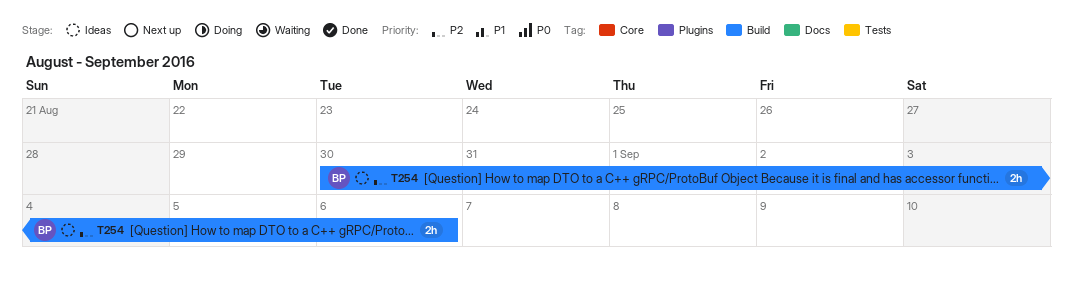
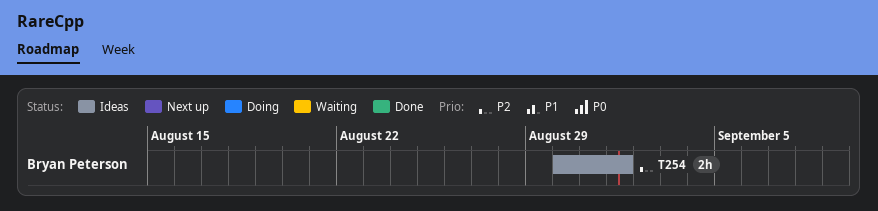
T254, due: Sep 6 -> Sep 1

